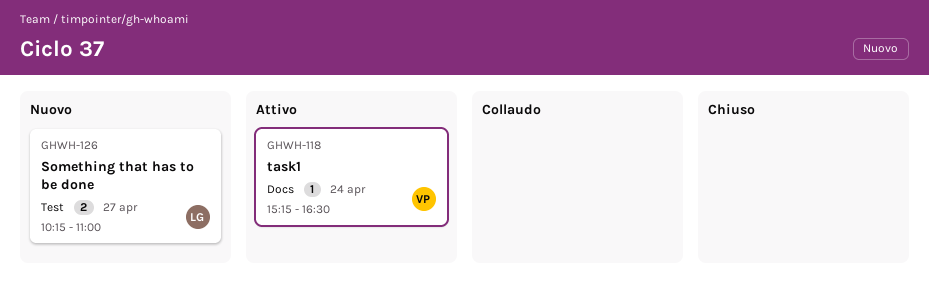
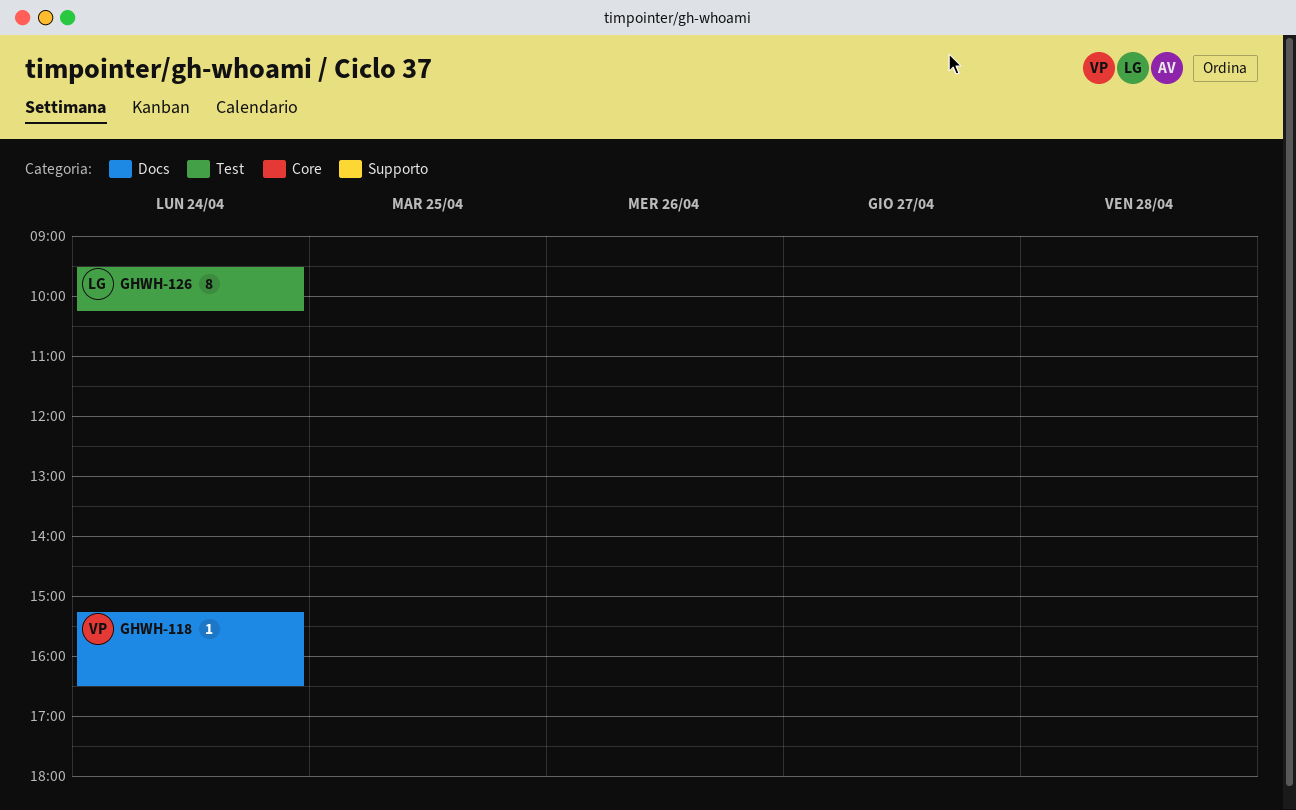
GHWH-126, estimate: 2 -> 8
GHWH-126, day: Apr 27 -> Apr 24
GHWH-126, begins: 10:15 -> 09:30
GHWH-126, ends: 11:00 -> 10:15

